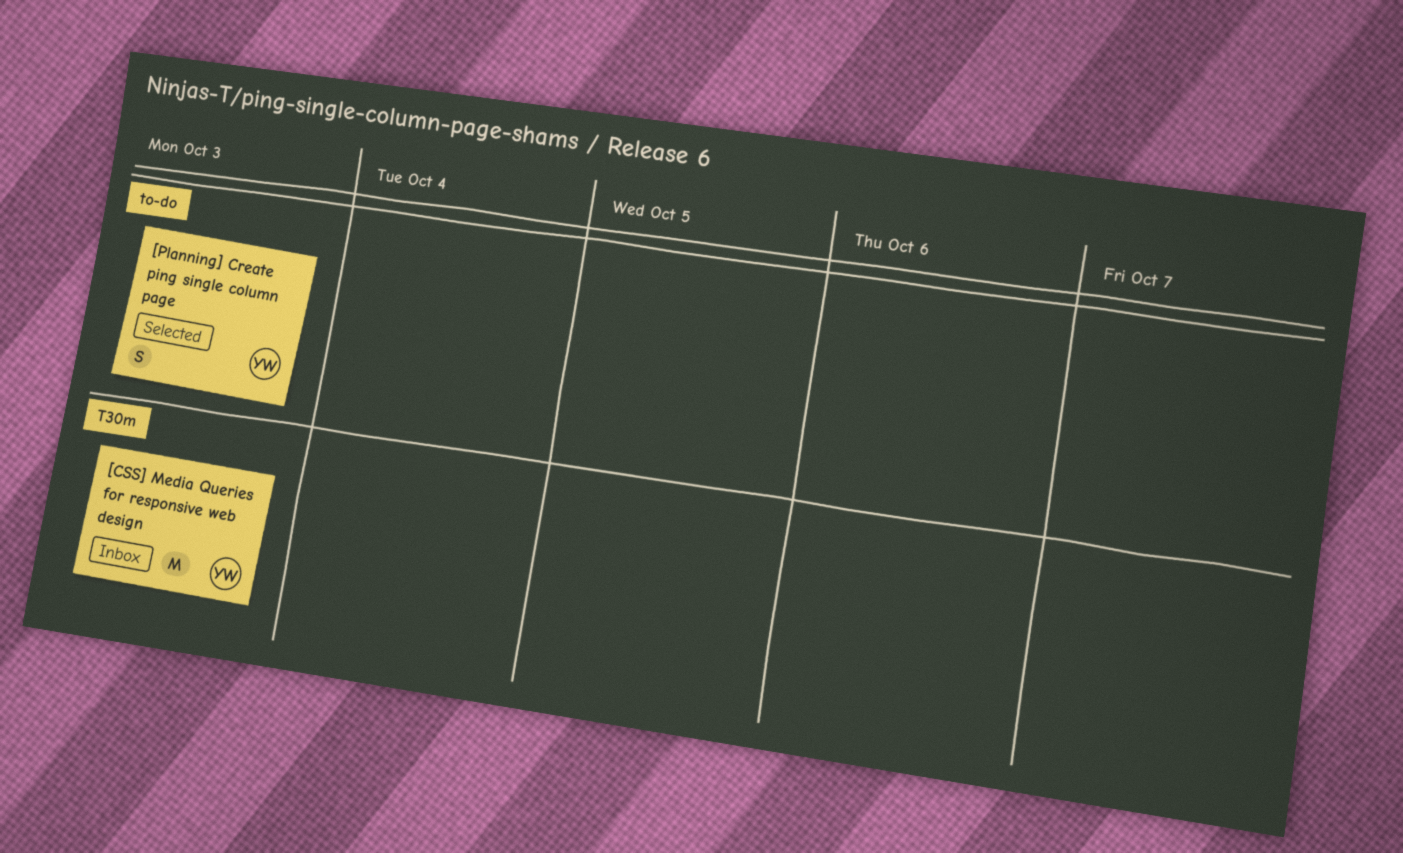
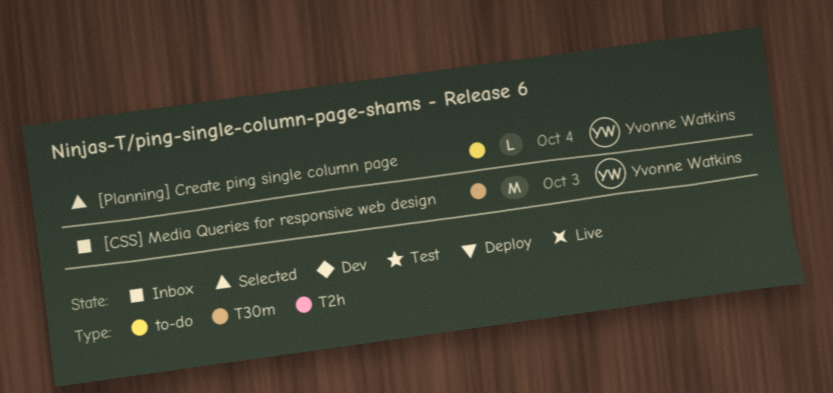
[Planning] Create ping single column page, estimate: S -> L
[Planning] Create ping single column page, due: Oct 3 -> Oct 4

